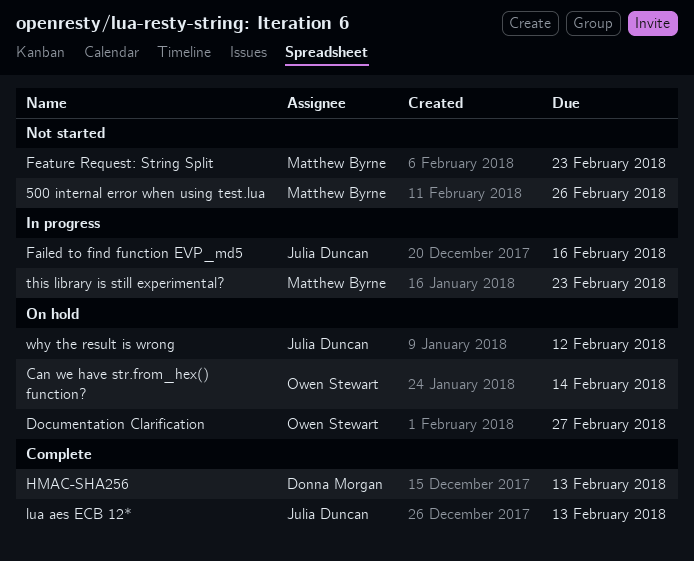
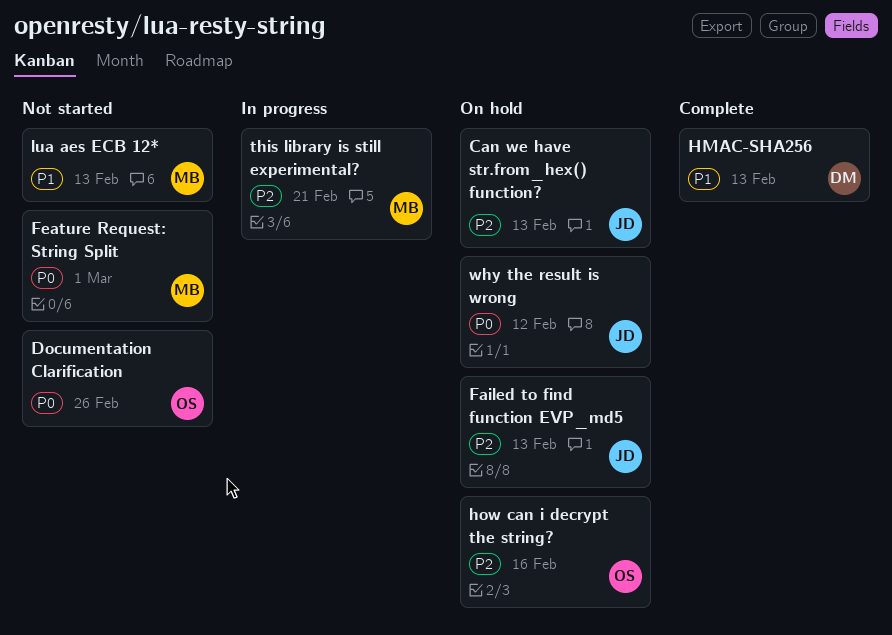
500 internal error when using test.lua: present -> none
Can we have str.from_hex() function?, owner: Owen Stewart -> Julia Duncan
Can we have str.from_hex() function?, due: Feb 14 -> Feb 13
Documentation Clarification, status: On hold -> Not started
Documentation Clarification, due: Feb 27 -> Feb 26
Failed to find function EVP_md5, status: In progress -> On hold
Failed to find function EVP_md5, due: Feb 16 -> Feb 13
Feature Request: String Split, due: Feb 23 -> Mar 1
how can i decrypt the string?: none -> present
lua aes ECB 12*, status: Complete -> Not started
lua aes ECB 12*, owner: Julia Duncan -> Matthew Byrne
this library is still experimental?, due: Feb 23 -> Feb 21

